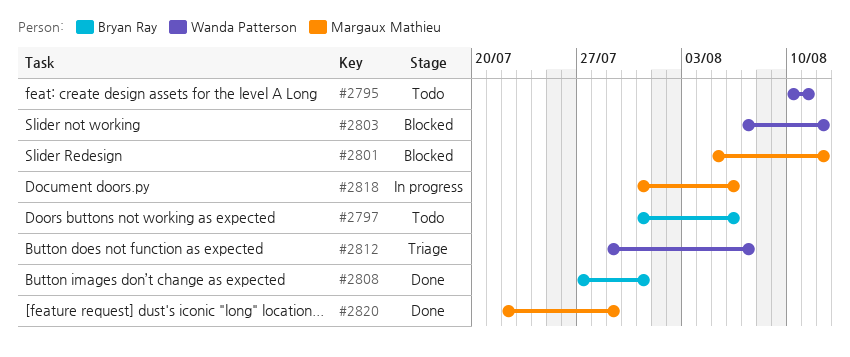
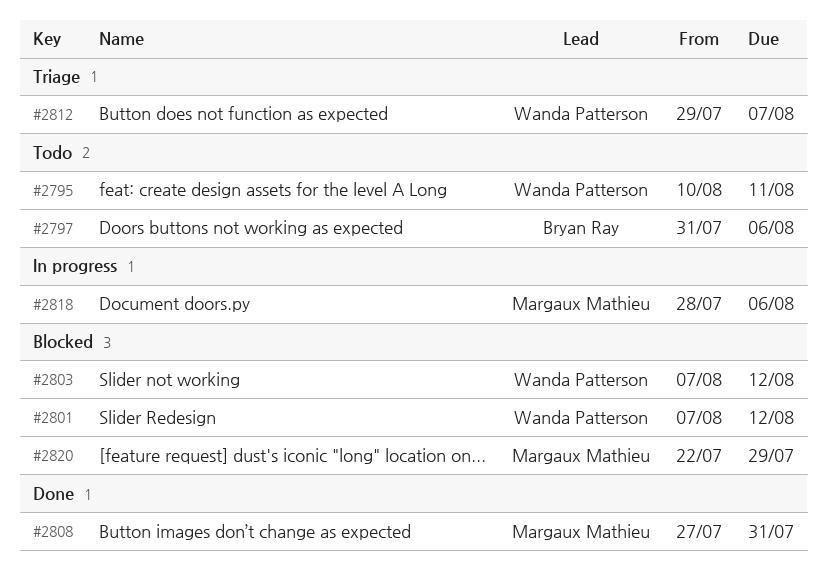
#2801, owner: Margaux Mathieu -> Wanda Patterson
#2801, start: Aug 5 -> Aug 7
#2808, owner: Bryan Ray -> Margaux Mathieu
#2818, start: Jul 31 -> Jul 28
#2820, status: Done -> Blocked

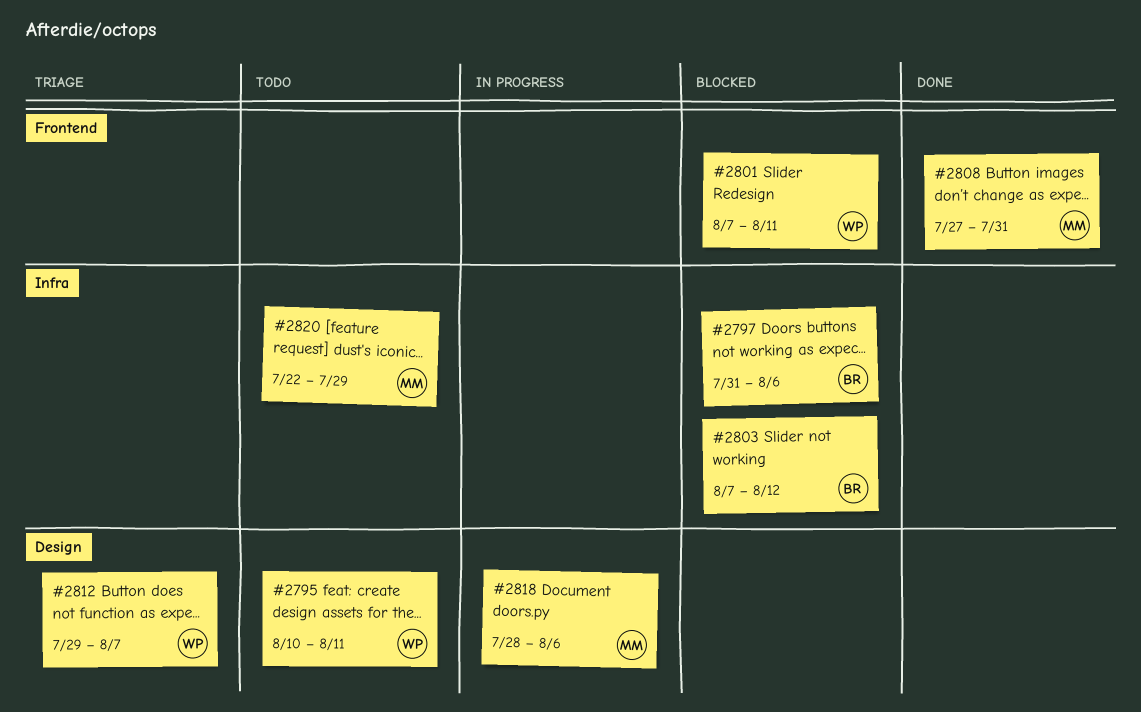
#2797, status: Todo -> Blocked
#2801, due: Aug 12 -> Aug 11
#2803, owner: Wanda Patterson -> Bryan Ray
#2820, status: Blocked -> Todo

